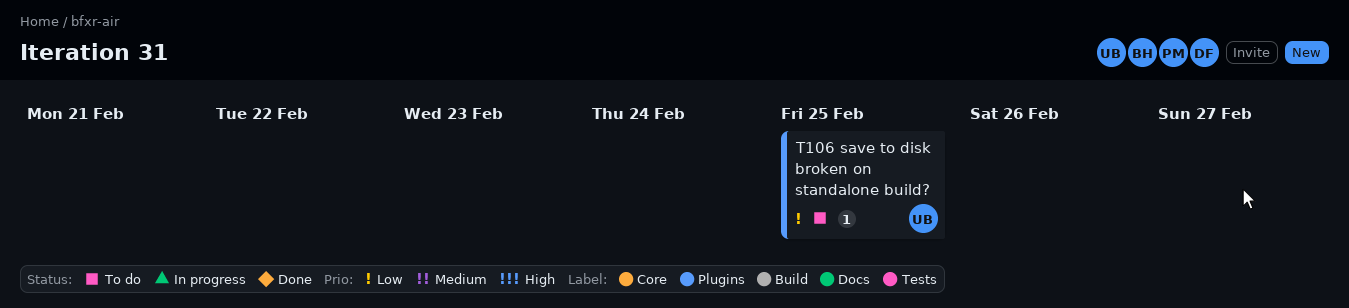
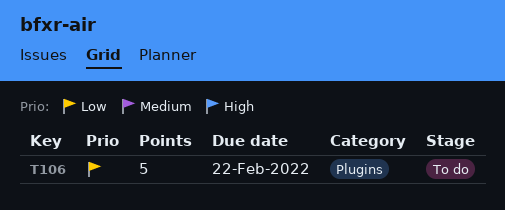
T106, estimate: 1 -> 5
T106, due: Feb 25 -> Feb 22

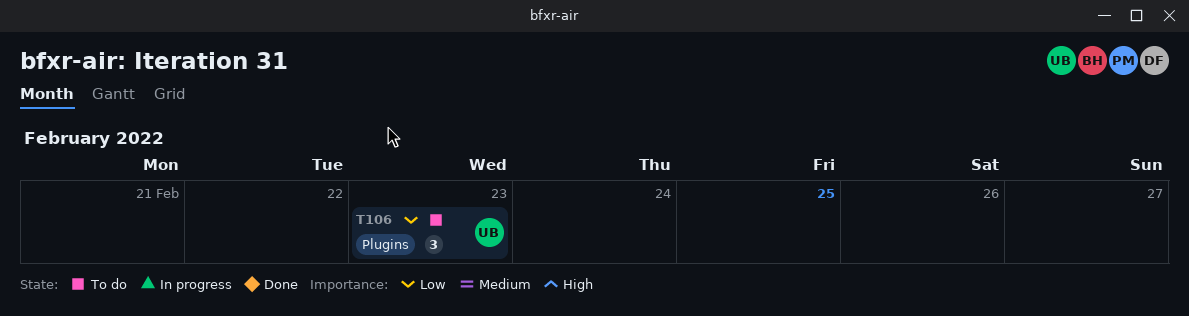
T106, estimate: 5 -> 3
T106, due: Feb 22 -> Feb 23

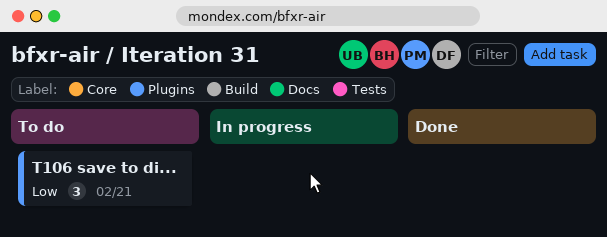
T106, due: Feb 23 -> Feb 21

